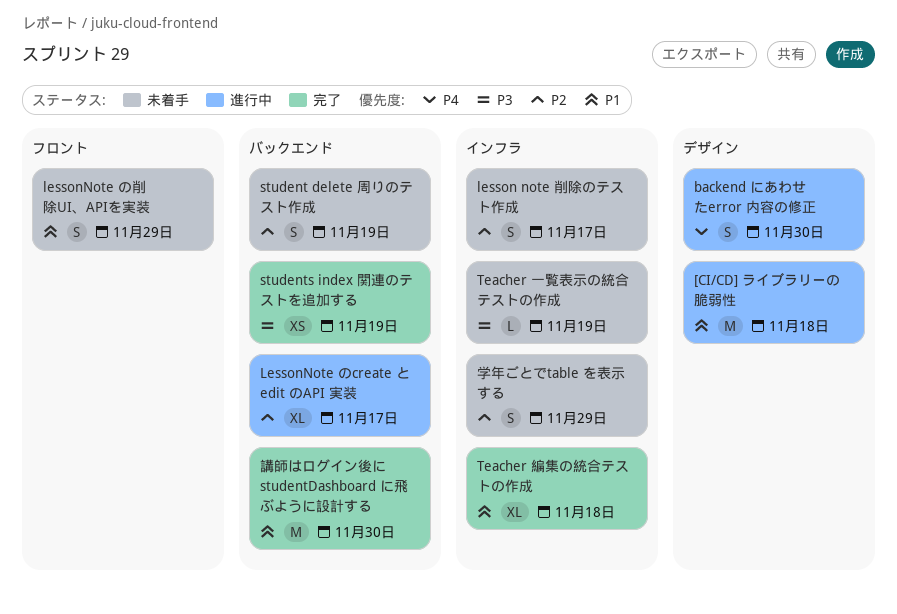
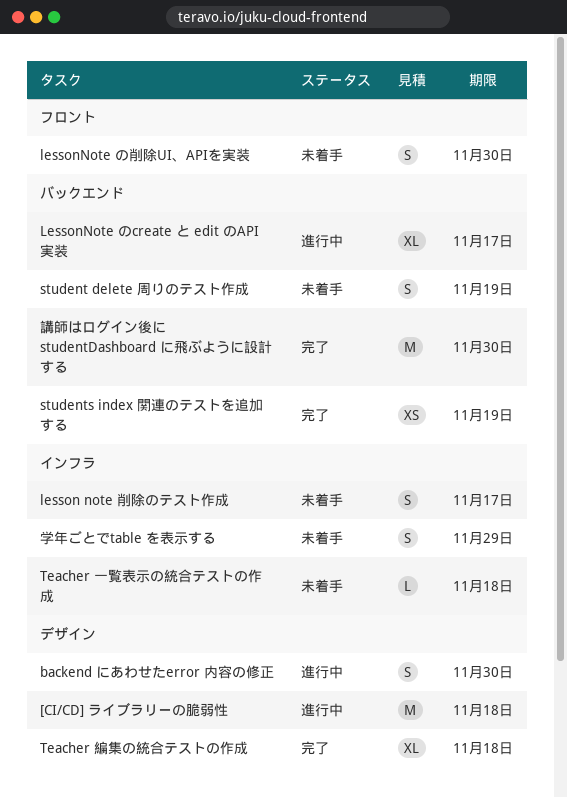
lessonNote の削除UI、APIを実装, due: Nov 29 -> Nov 30
Teacher 一覧表示の統合テストの作成, due: Nov 19 -> Nov 18
Teacher 編集の統合テストの作成, label: インフラ -> デザイン

